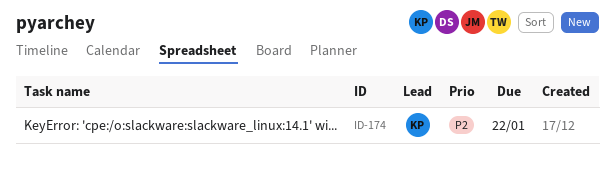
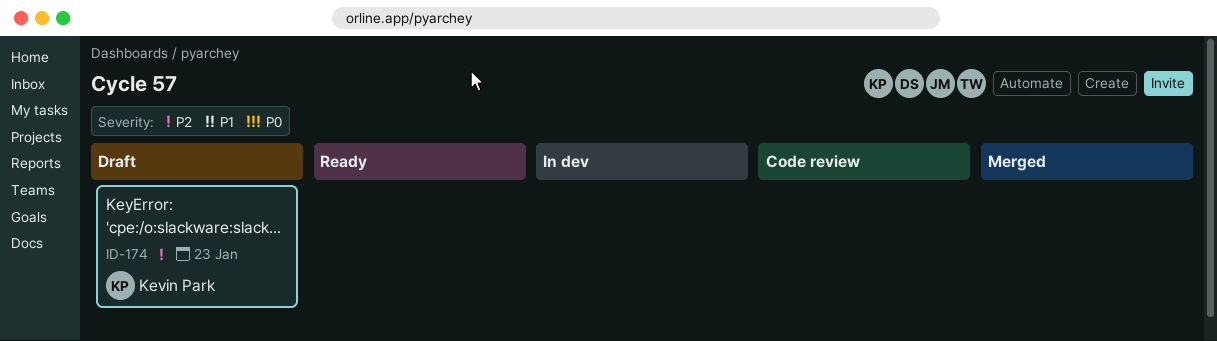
ID-174, due: Jan 22 -> Jan 23

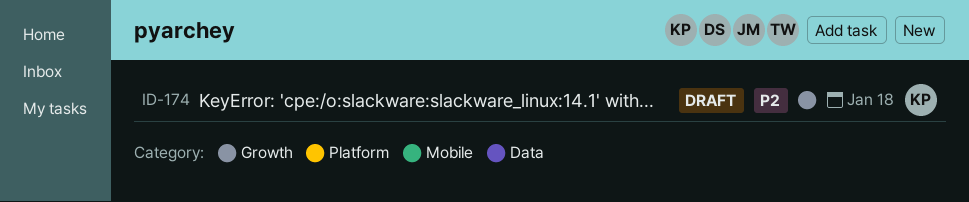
ID-174, due: Jan 23 -> Jan 18

